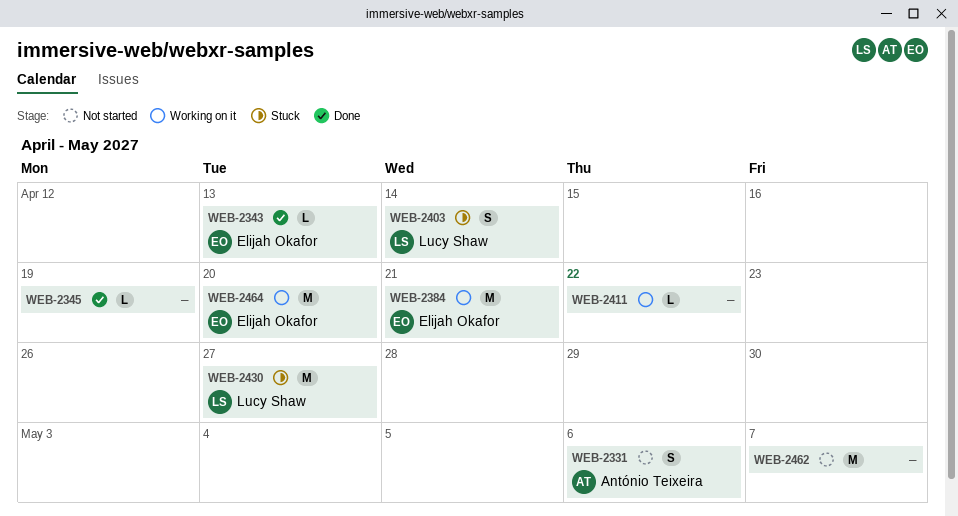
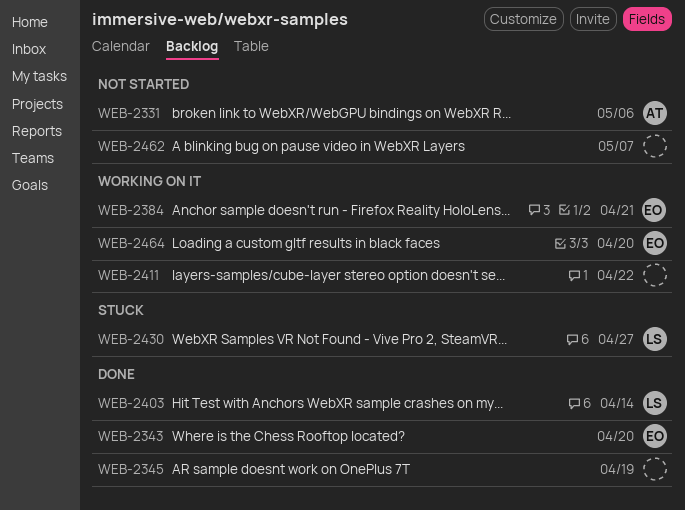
WEB-2343, due: Apr 13 -> Apr 20
WEB-2403, status: Stuck -> Done

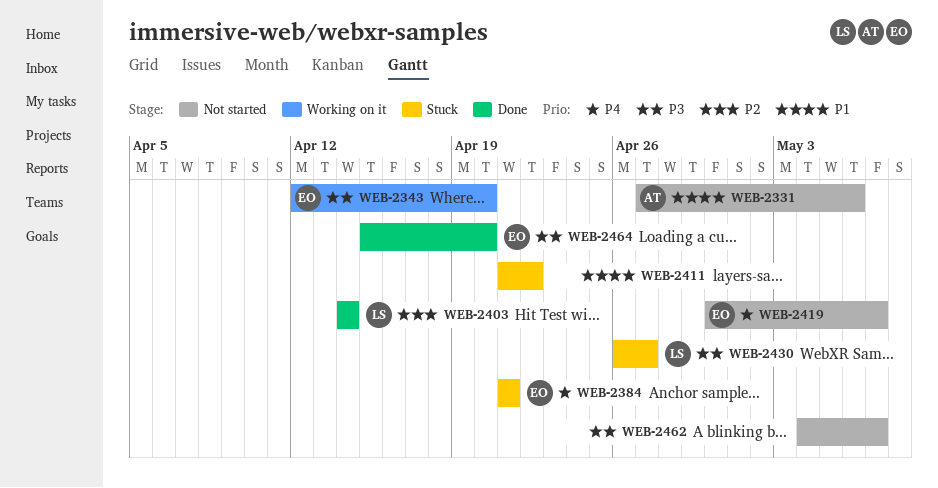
WEB-2343, status: Done -> Working on it
WEB-2345: present -> none
WEB-2384, status: Working on it -> Stuck
WEB-2411, status: Working on it -> Stuck
WEB-2419: none -> present
WEB-2464, status: Working on it -> Done

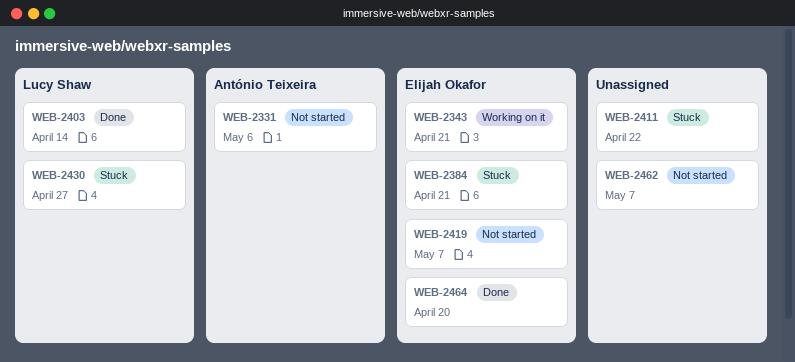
WEB-2343, due: Apr 20 -> Apr 21

